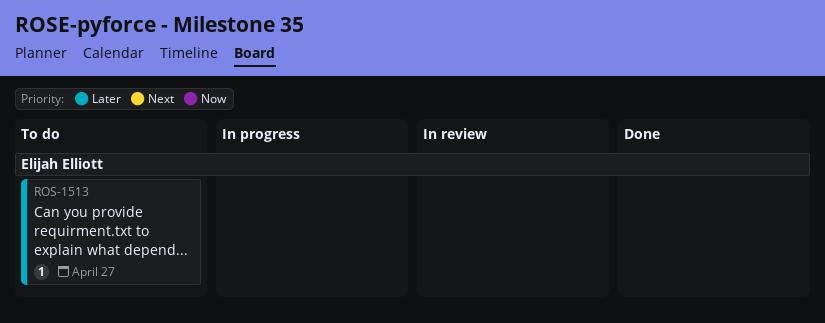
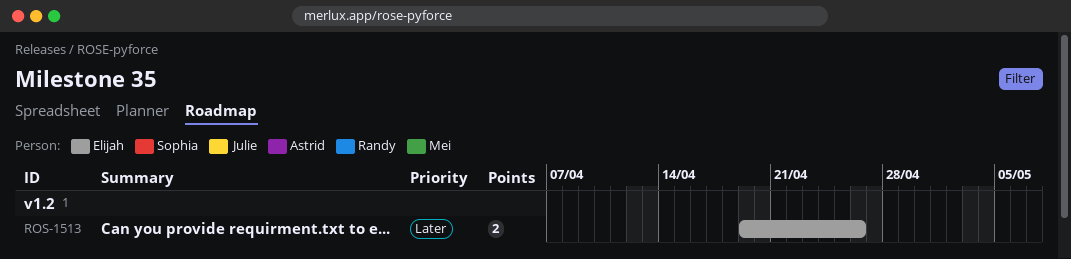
ROS-1513, estimate: 1 -> 2
ROS-1513, due: Apr 27 -> Apr 26

